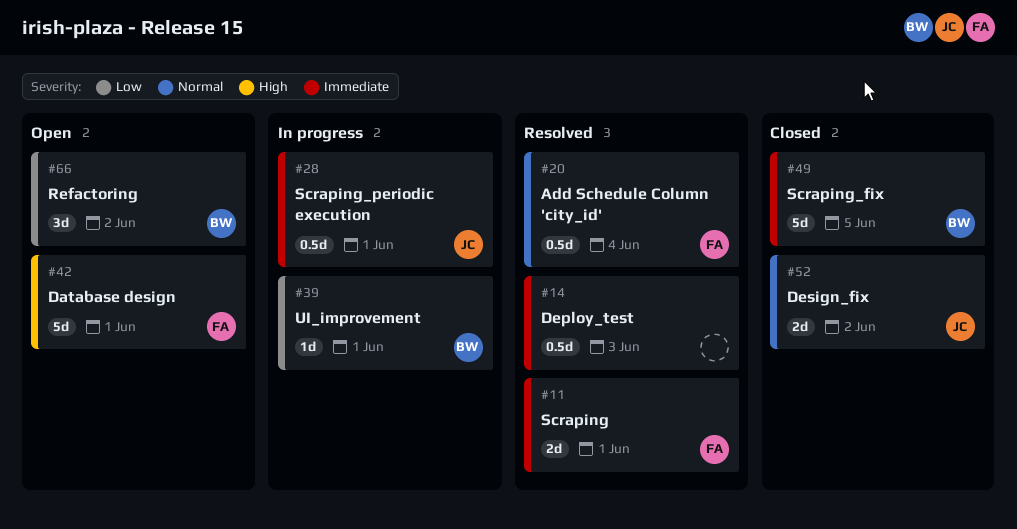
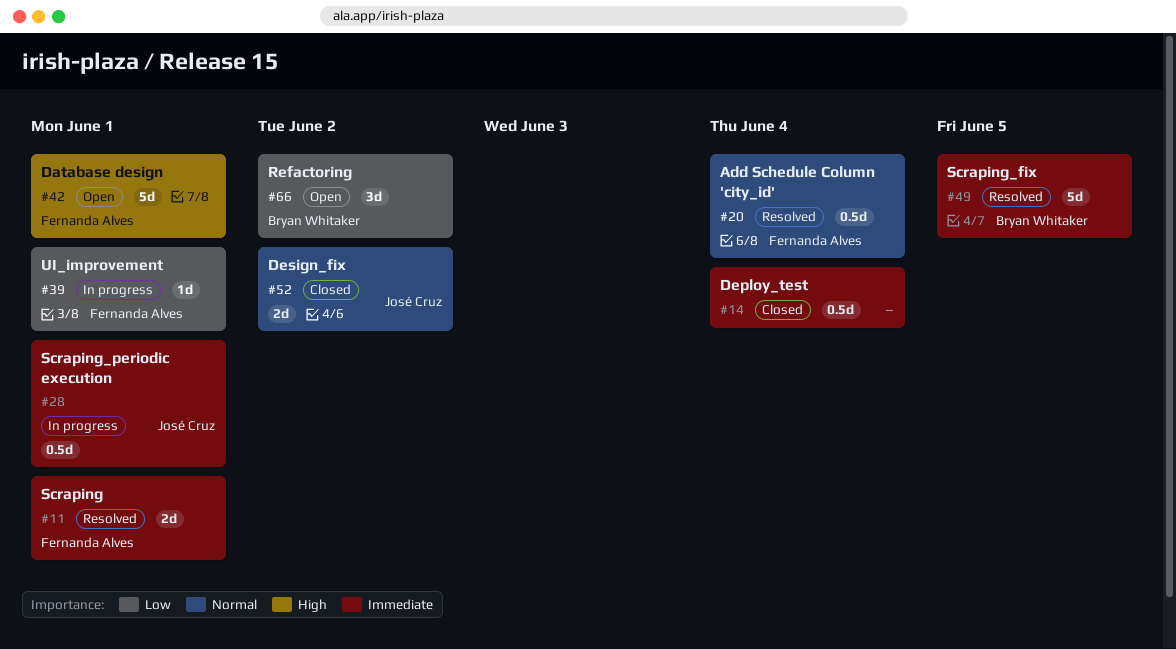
#14, status: Resolved -> Closed
#14, due: Jun 3 -> Jun 4
#39, owner: Bryan Whitaker -> Fernanda Alves
#49, status: Closed -> Resolved

